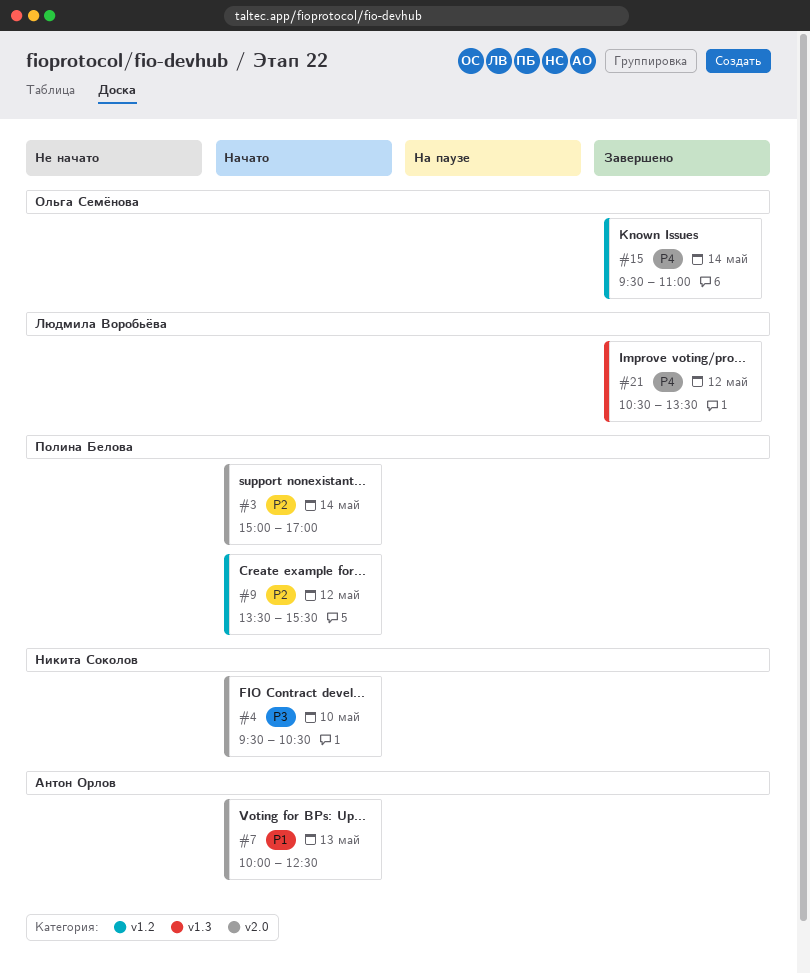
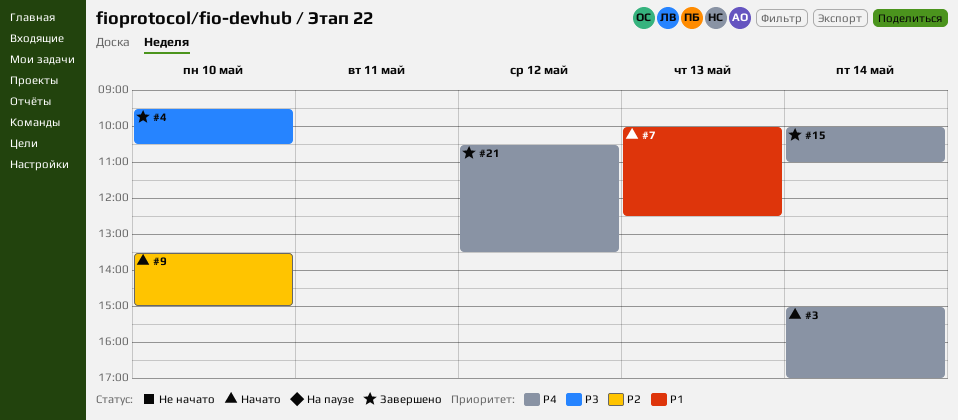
#3, priority: P2 -> P4
#4, status: Начато -> Завершено
#9, day: May 12 -> May 10
#9, ends: 15:30 -> 15:00
#15, begins: 09:30 -> 10:00

